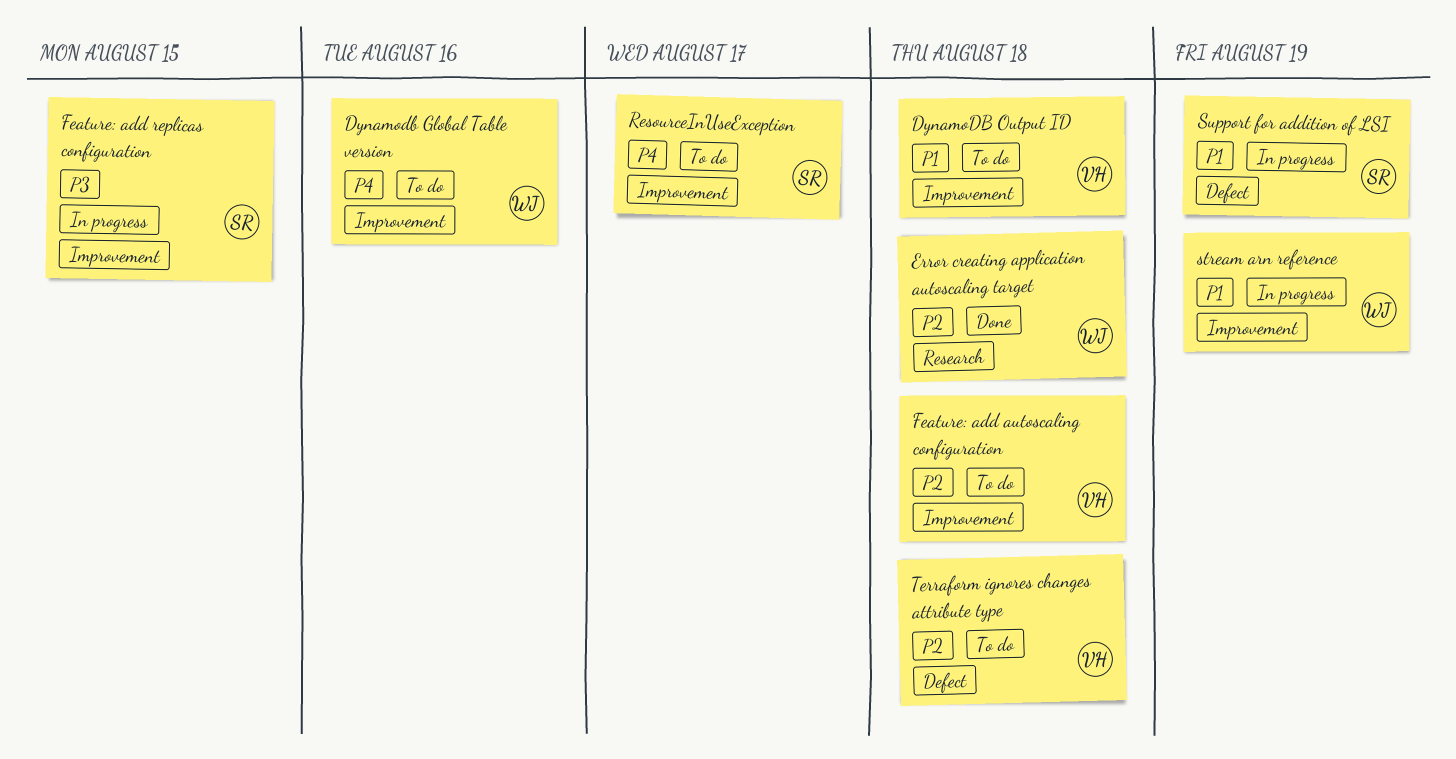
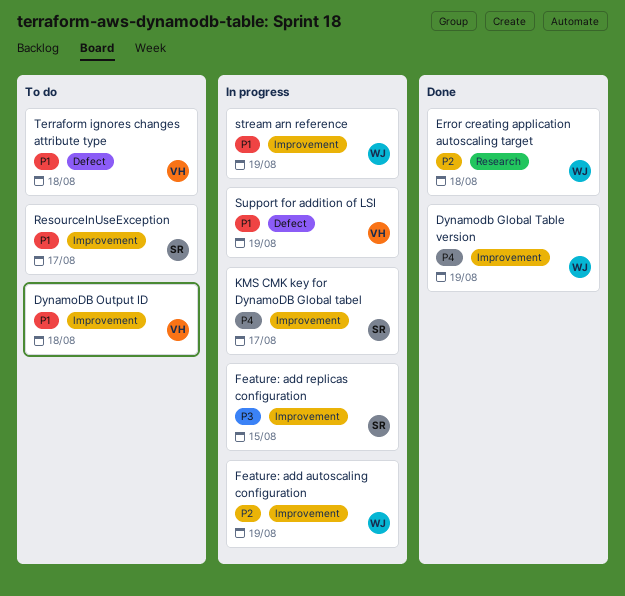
Dynamodb Global Table version, status: To do -> Done
Dynamodb Global Table version, due: Aug 16 -> Aug 19
Feature: add autoscaling configuration, status: To do -> In progress
Feature: add autoscaling configuration, owner: VH -> WJ
Feature: add autoscaling configuration, due: Aug 18 -> Aug 19
KMS CMK key for DynamoDB Global tabel: none -> present
ResourceInUseException, priority: P4 -> P1
Support for addition of LSI, owner: SR -> VH
Terraform ignores changes attribute type, priority: P2 -> P1

